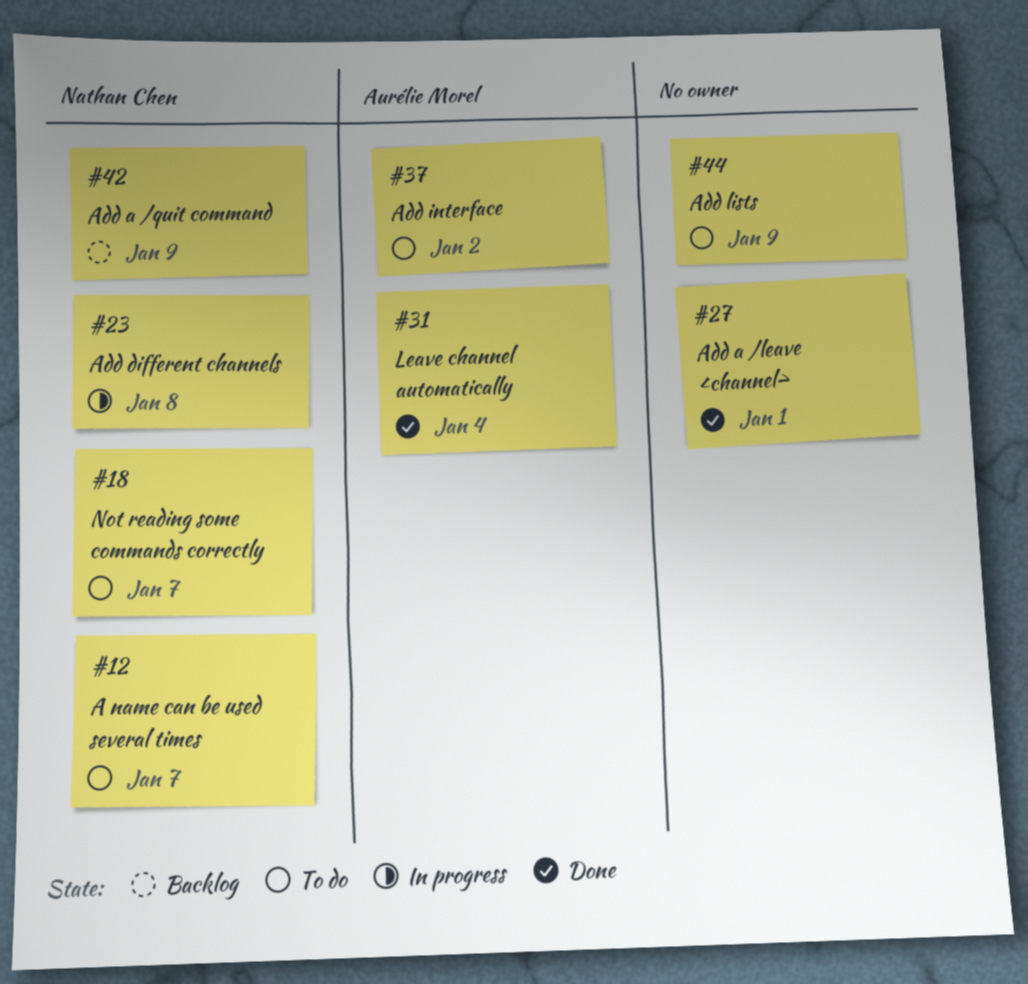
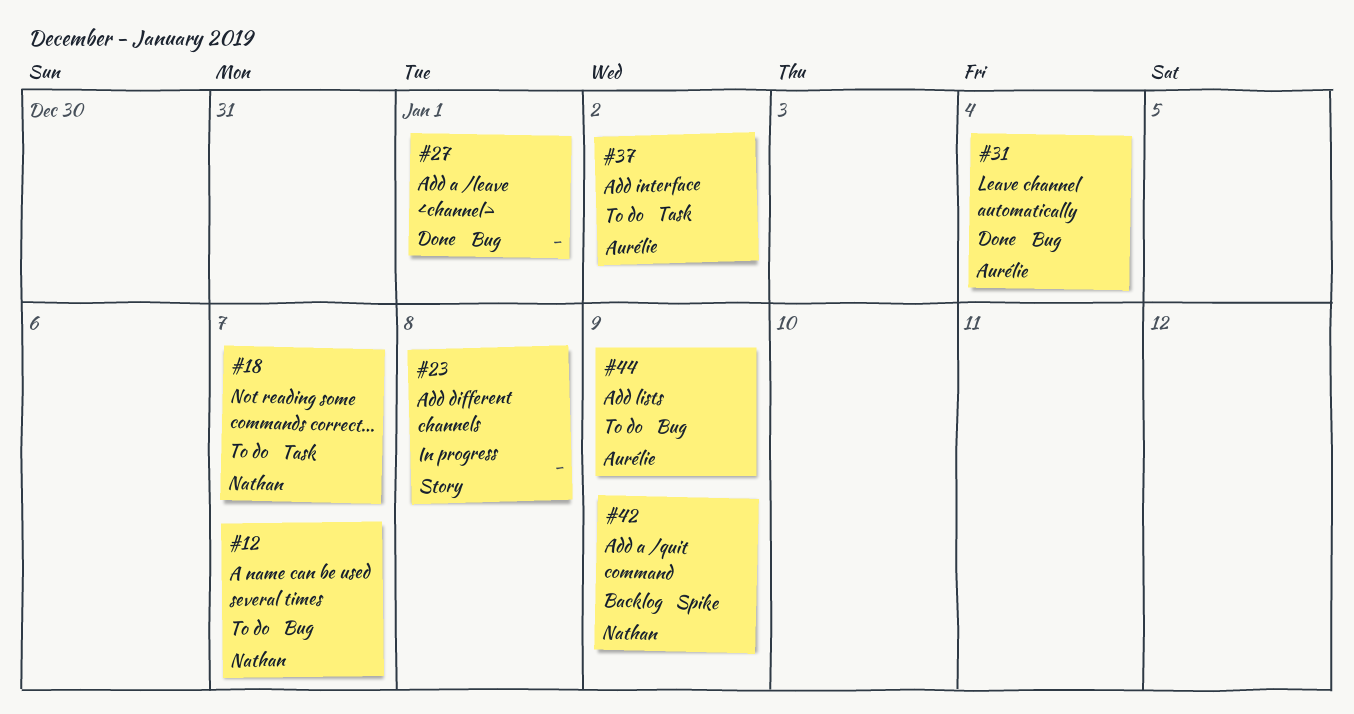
#23, owner: Nathan Chen -> none
#44, owner: none -> Aurélie Morel

